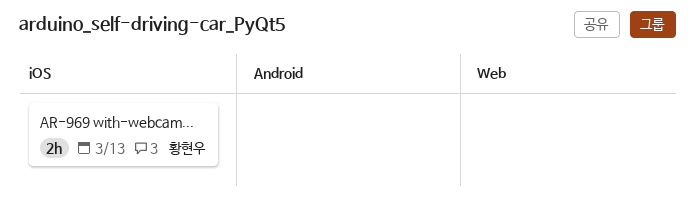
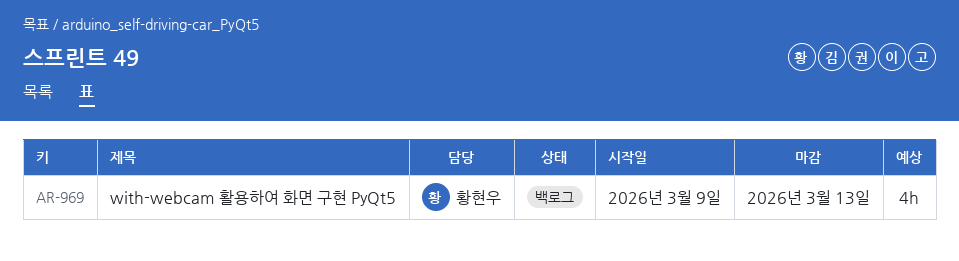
AR-969, estimate: 2h -> 4h

